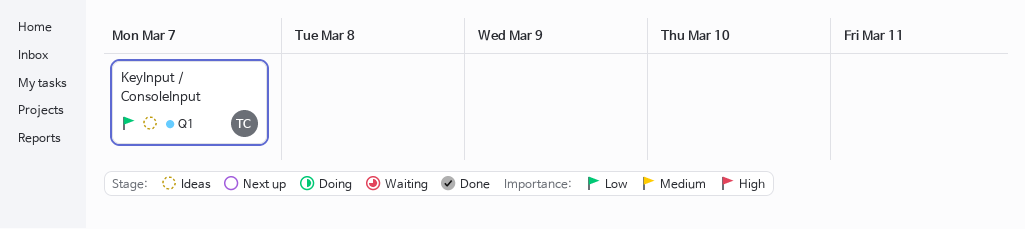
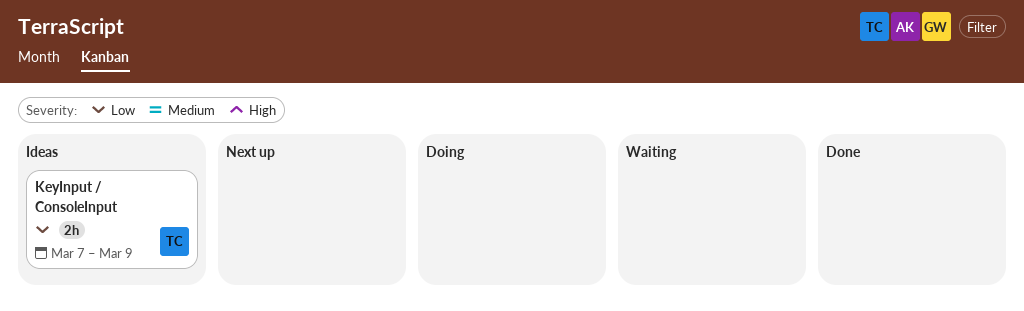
KeyInput / ConsoleInput, due: Mar 7 -> Mar 9

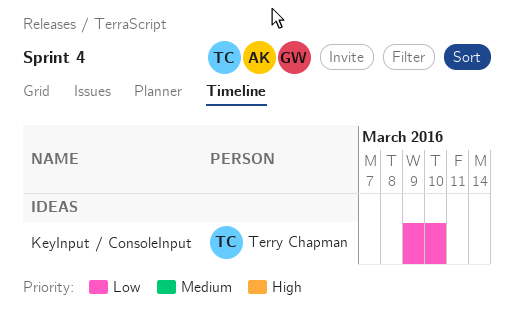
KeyInput / ConsoleInput, start: Mar 7 -> Mar 9
KeyInput / ConsoleInput, due: Mar 9 -> Mar 10

